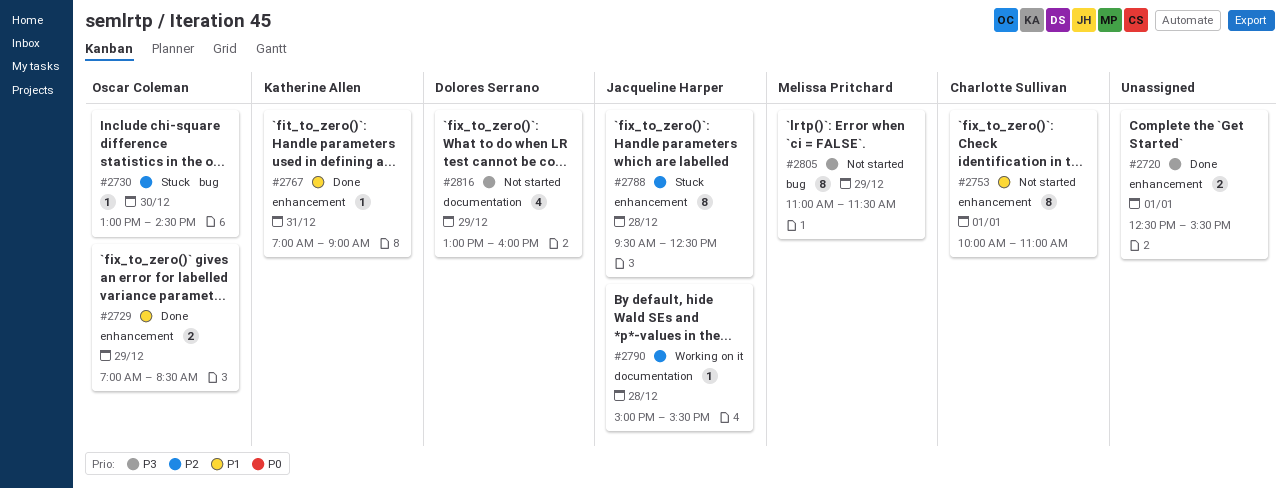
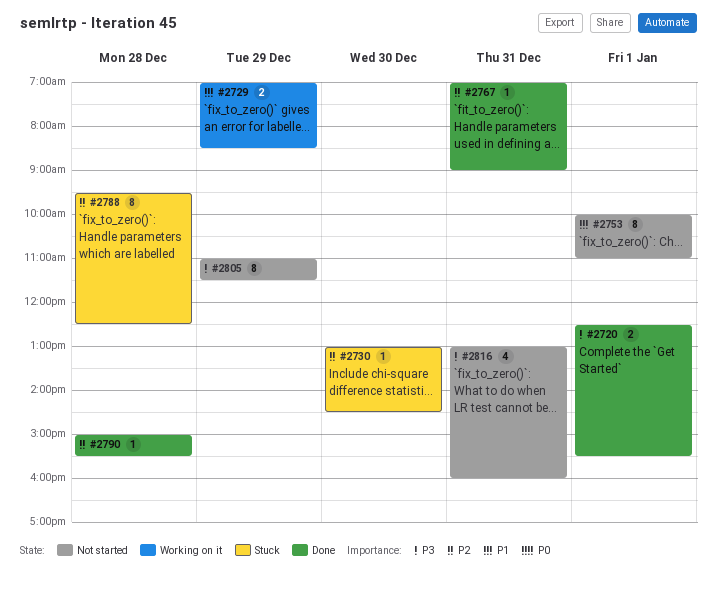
#2729, status: Done -> Working on it
#2767, priority: P1 -> P2
#2790, status: Working on it -> Done
#2816, day: Dec 29 -> Dec 31

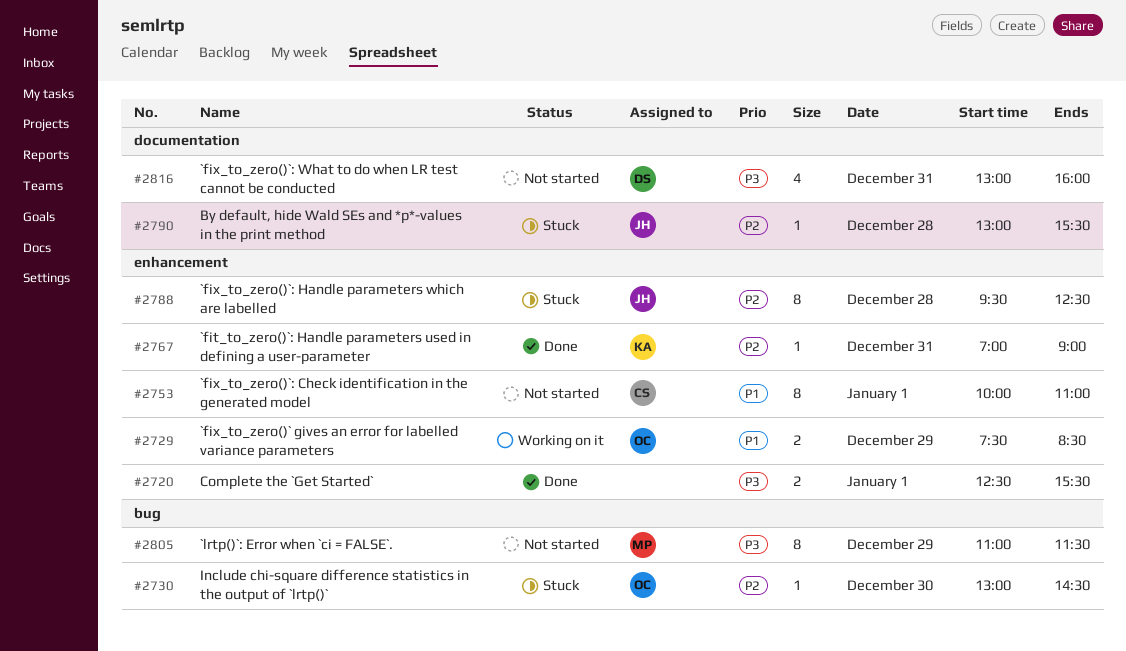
#2729, begins: 07:00 -> 07:30
#2790, status: Done -> Stuck
#2790, begins: 15:00 -> 13:00

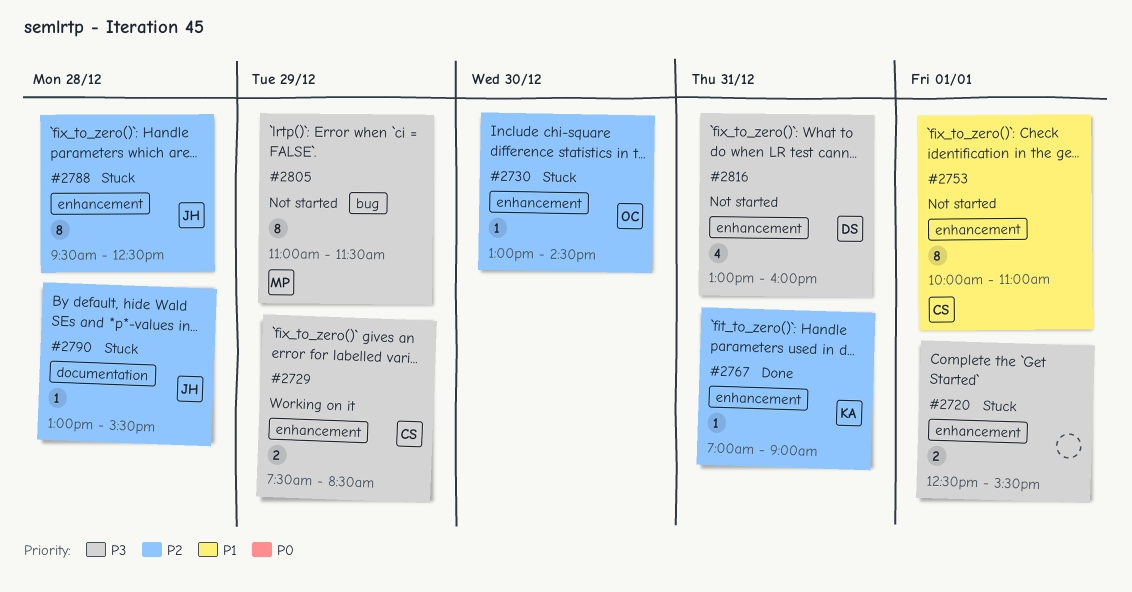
#2720, status: Done -> Stuck
#2729, owner: OC -> CS
#2729, priority: P1 -> P3
#2730, label: bug -> enhancement
#2816, label: documentation -> enhancement

